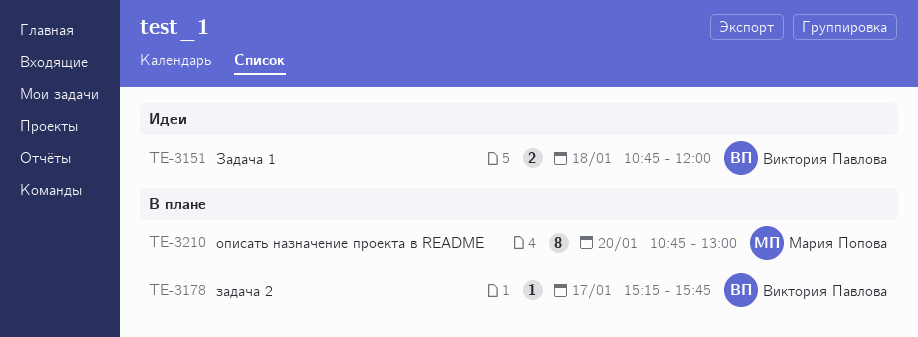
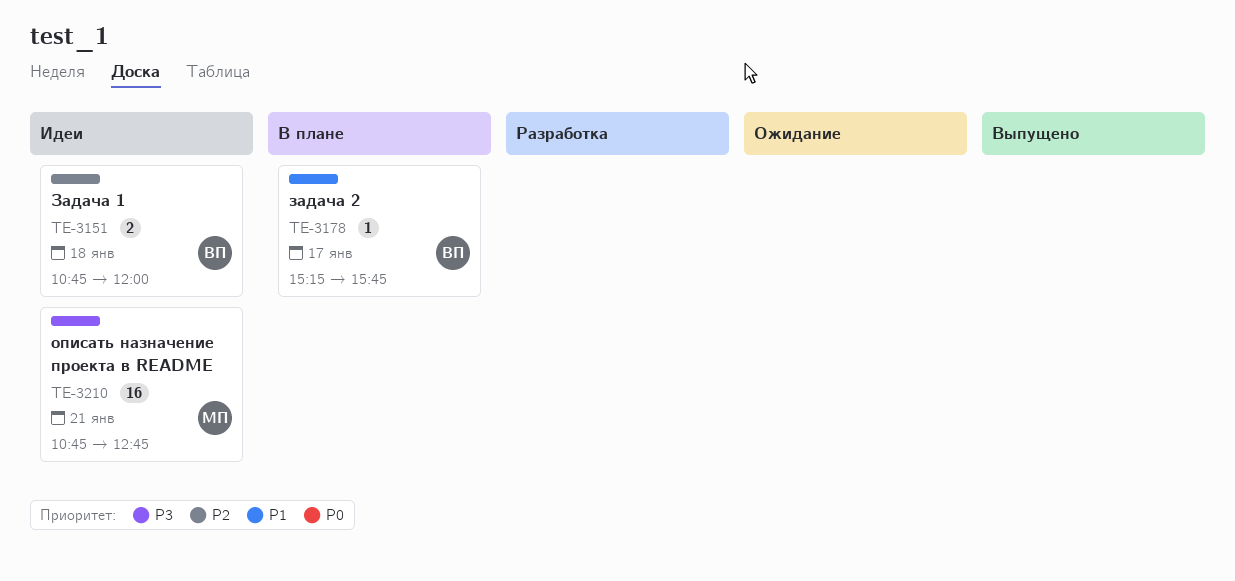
TE-3210, status: В плане -> Идеи
TE-3210, estimate: 8 -> 16
TE-3210, day: Jan 20 -> Jan 21
TE-3210, ends: 13:00 -> 12:45

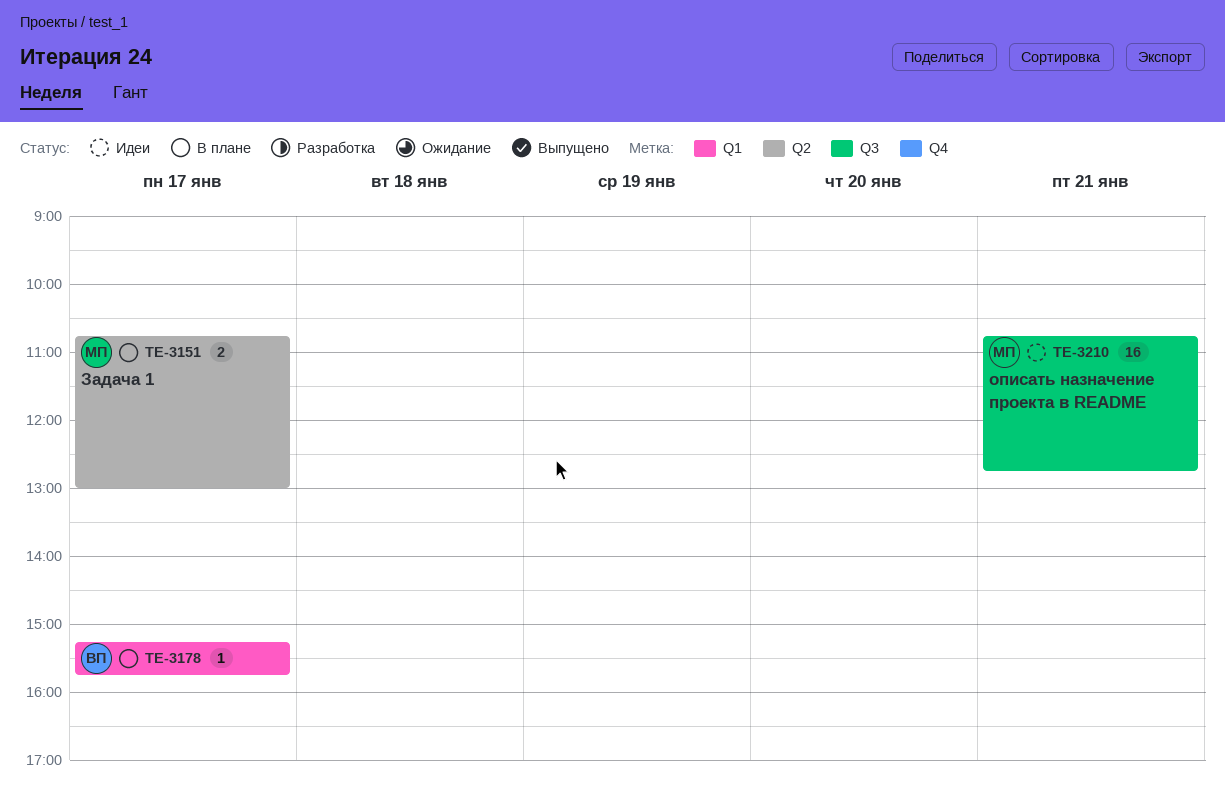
TE-3151, status: Идеи -> В плане
TE-3151, owner: ВП -> МП
TE-3151, day: Jan 18 -> Jan 17
TE-3151, ends: 12:00 -> 13:00

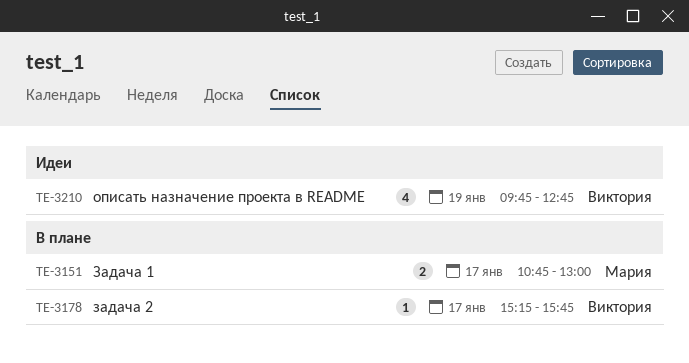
TE-3210, owner: Мария -> Виктория
TE-3210, estimate: 16 -> 4
TE-3210, day: Jan 21 -> Jan 19
TE-3210, begins: 10:45 -> 09:45

